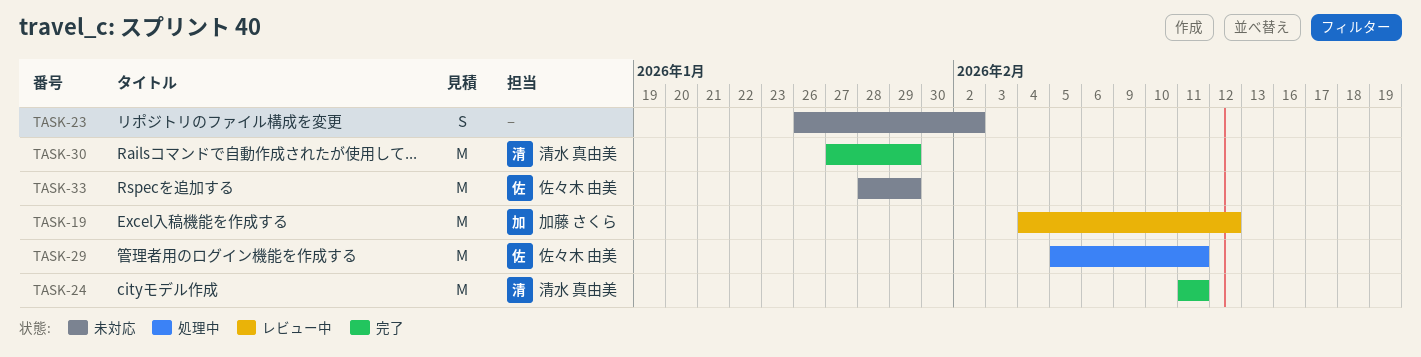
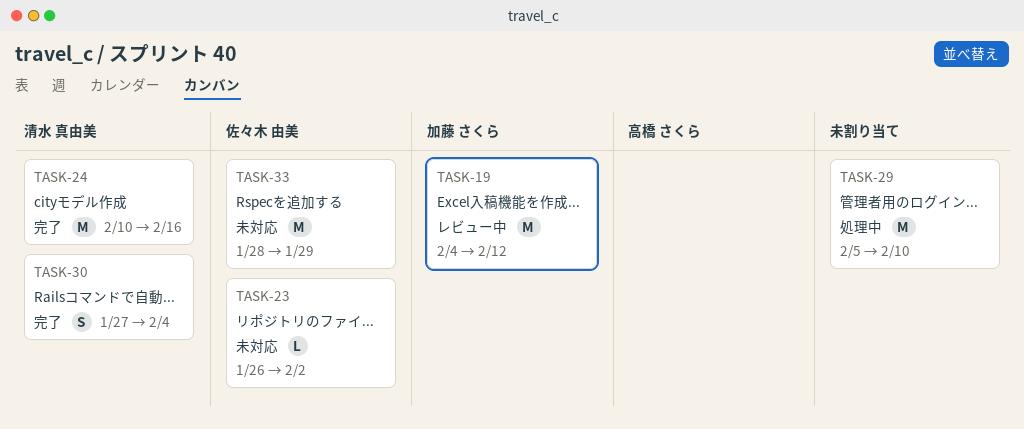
TASK-23, owner: none -> 佐々木 由美
TASK-23, estimate: S -> L
TASK-24, start: Feb 11 -> Feb 10
TASK-24, due: Feb 11 -> Feb 16
TASK-29, owner: 佐々木 由美 -> none
TASK-29, due: Feb 11 -> Feb 10
TASK-30, estimate: M -> S
TASK-30, due: Jan 29 -> Feb 4

